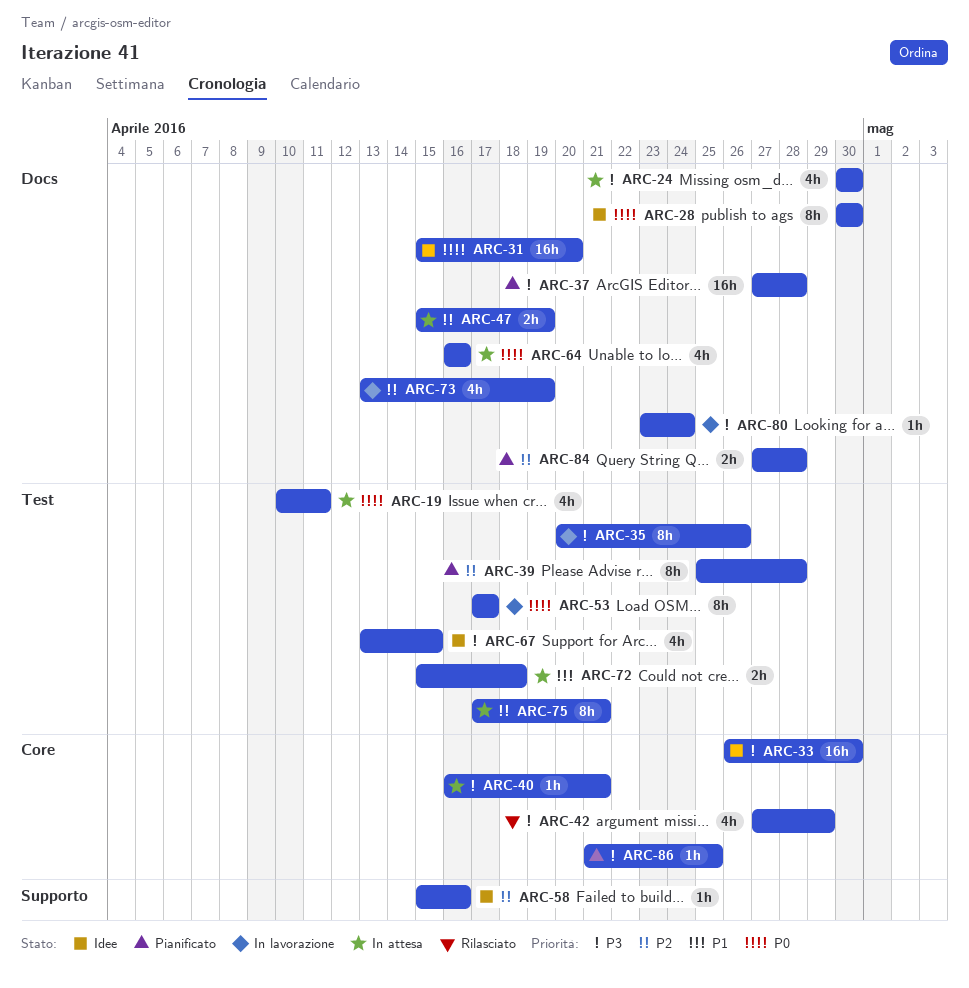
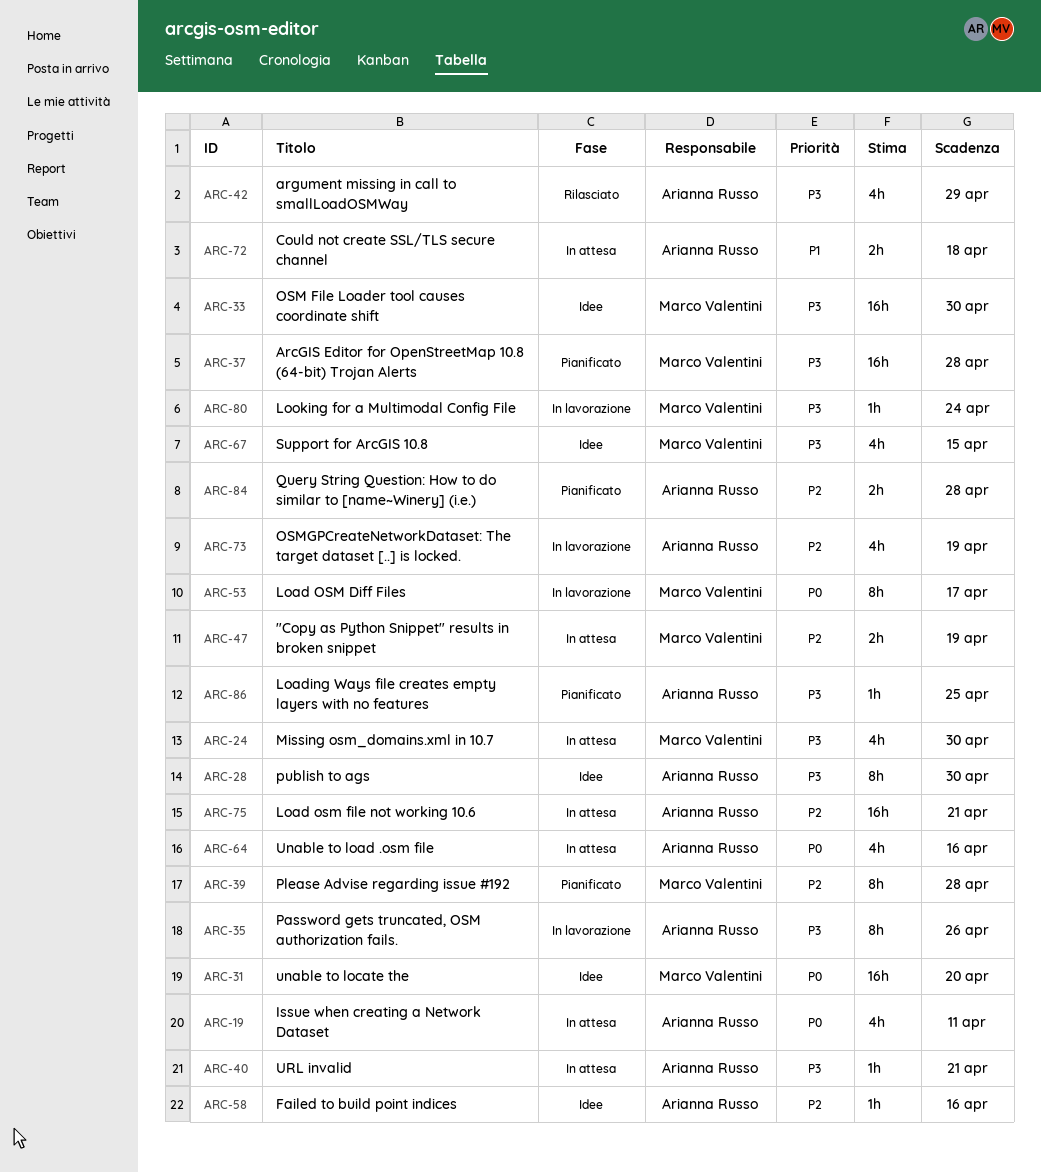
ARC-28, priority: P0 -> P3
ARC-75, estimate: 8h -> 16h

